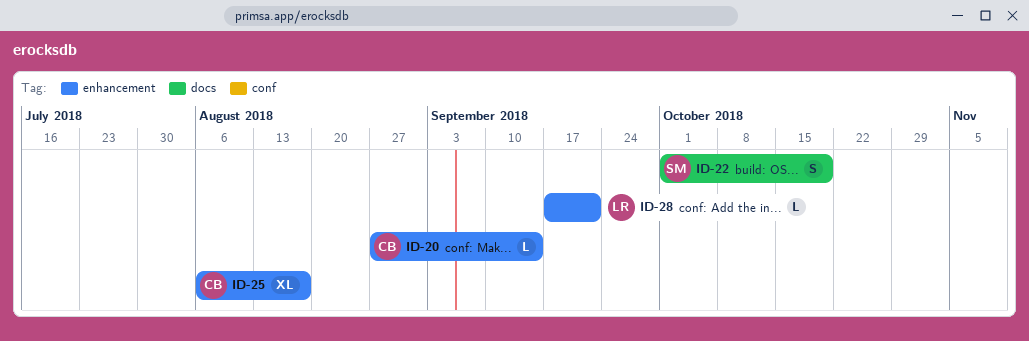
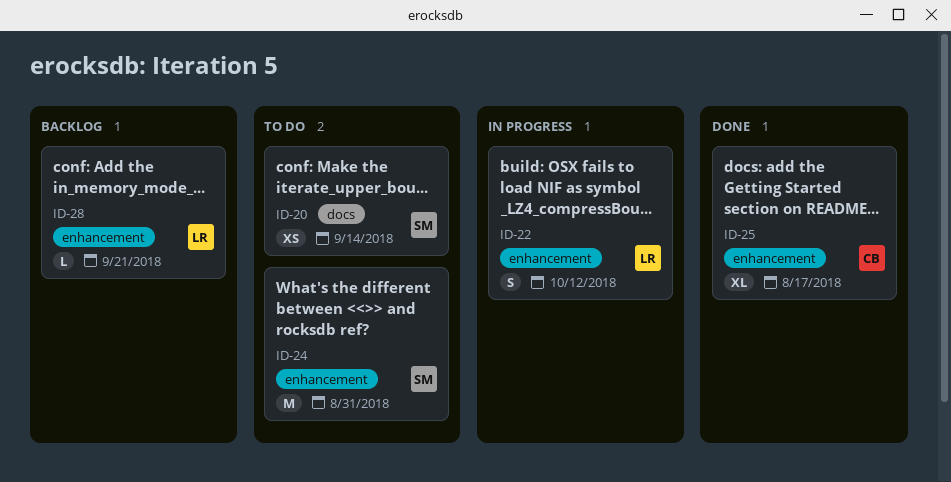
ID-20, owner: CB -> SM
ID-20, label: enhancement -> docs
ID-20, estimate: L -> XS
ID-22, owner: SM -> LR
ID-22, label: docs -> enhancement
ID-22, due: Oct 19 -> Oct 12
ID-24: none -> present

